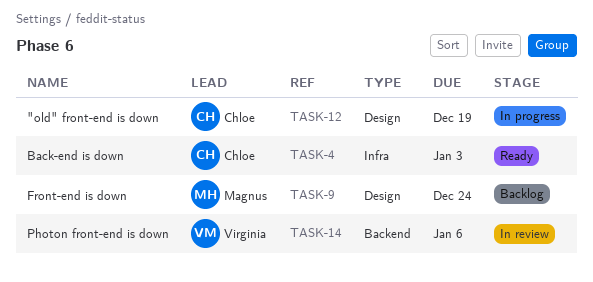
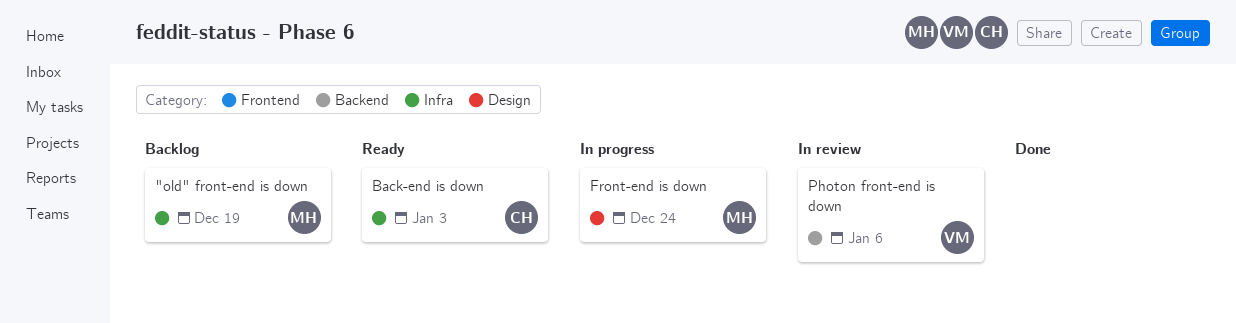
"old" front-end is down, status: In progress -> Backlog
"old" front-end is down, owner: Chloe -> Magnus
"old" front-end is down, label: Design -> Infra
Front-end is down, status: Backlog -> In progress

